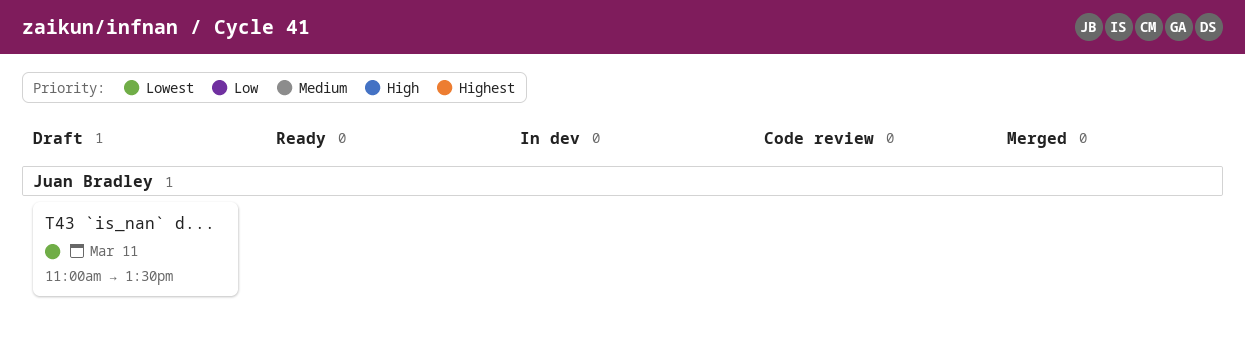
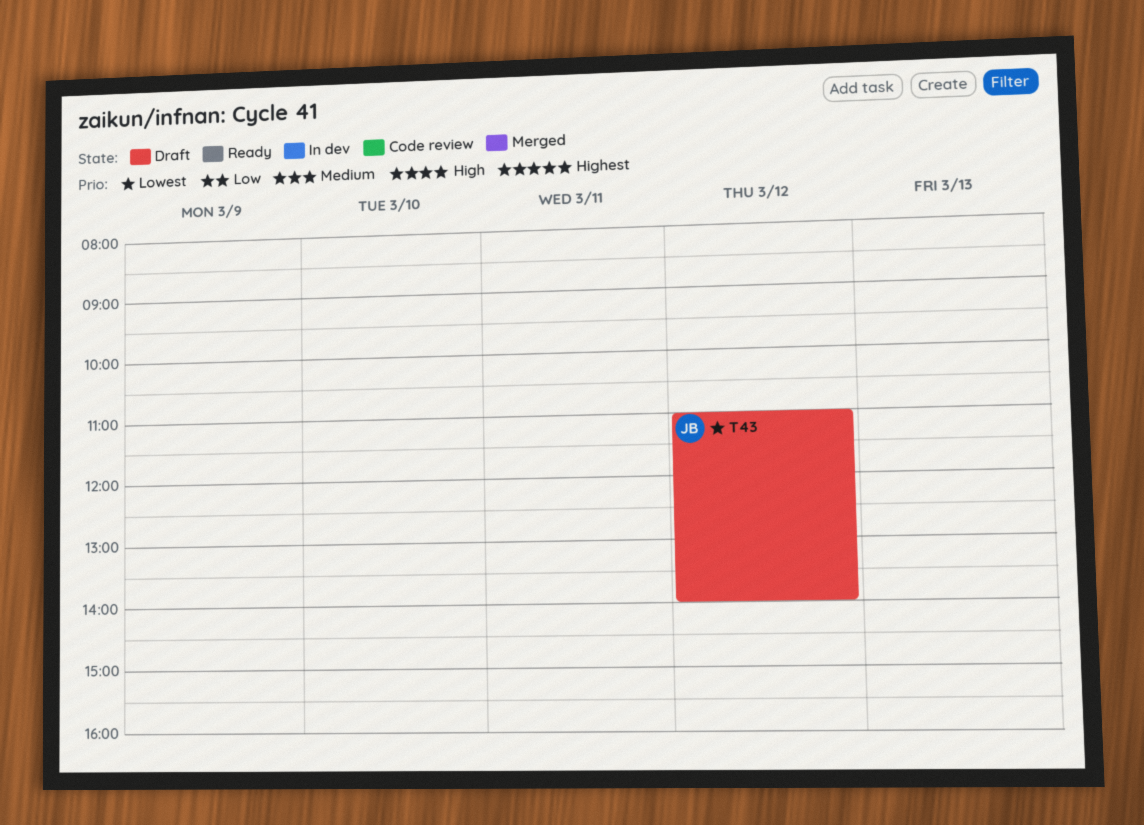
T43, day: Mar 11 -> Mar 12
T43, ends: 13:30 -> 14:00

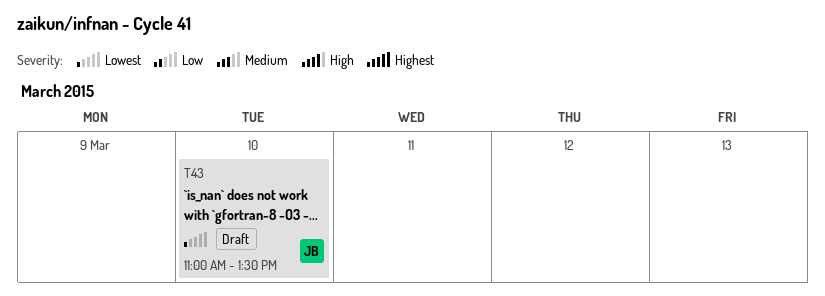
T43, day: Mar 12 -> Mar 10
T43, ends: 14:00 -> 13:30

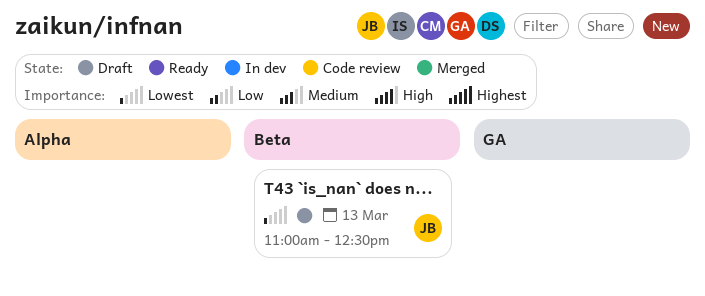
T43, day: Mar 10 -> Mar 13
T43, ends: 13:30 -> 12:30

